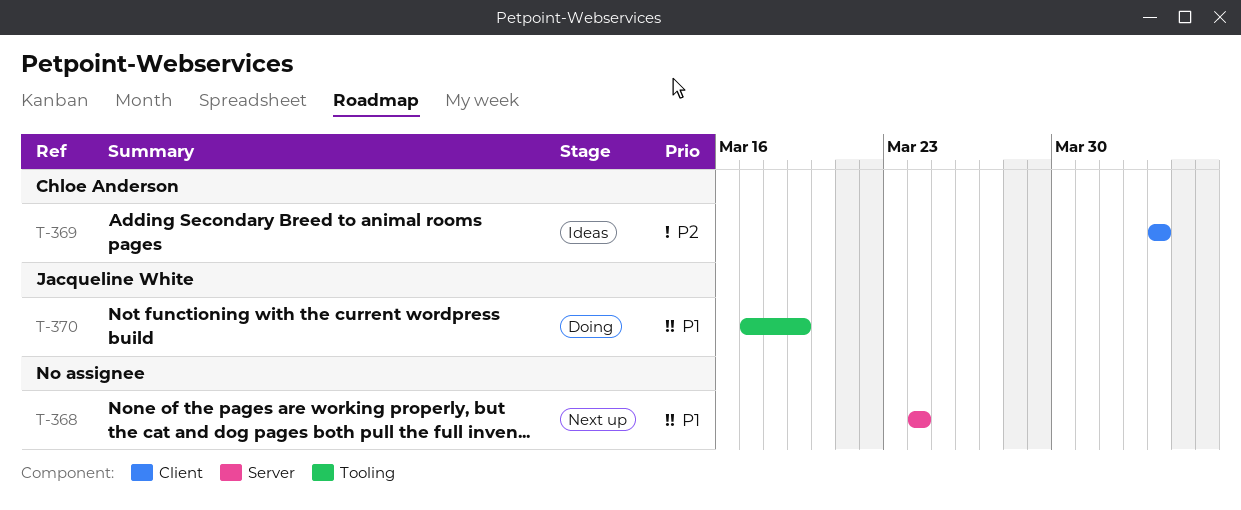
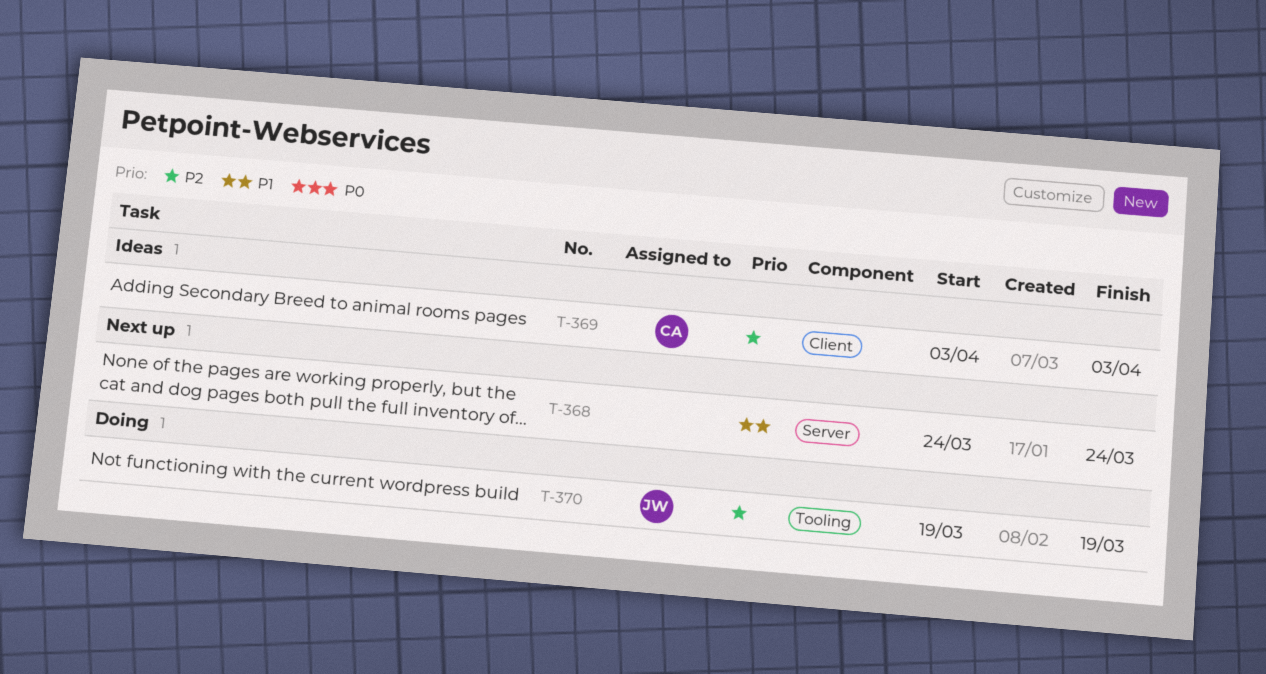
T-370, priority: P1 -> P2
T-370, start: Mar 17 -> Mar 19

